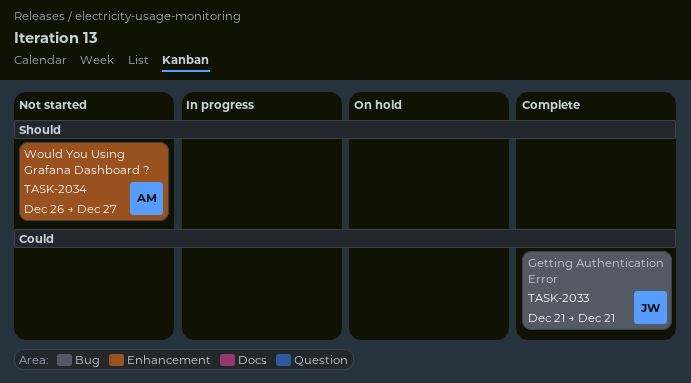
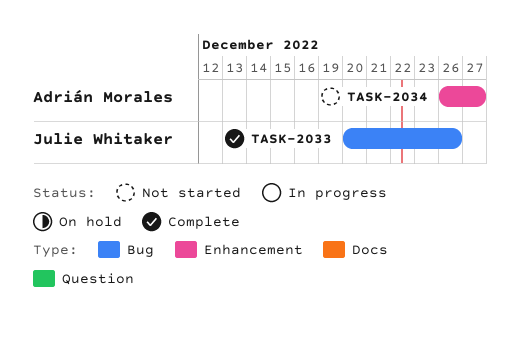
TASK-2033, start: Dec 21 -> Dec 20
TASK-2033, due: Dec 21 -> Dec 26

